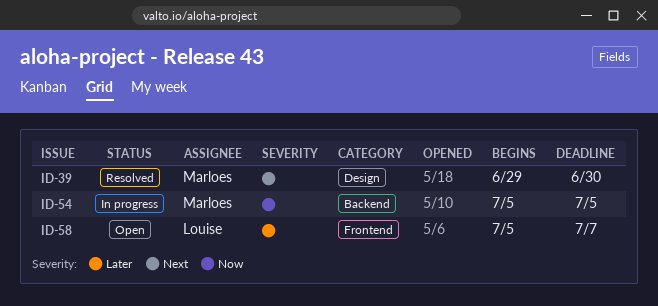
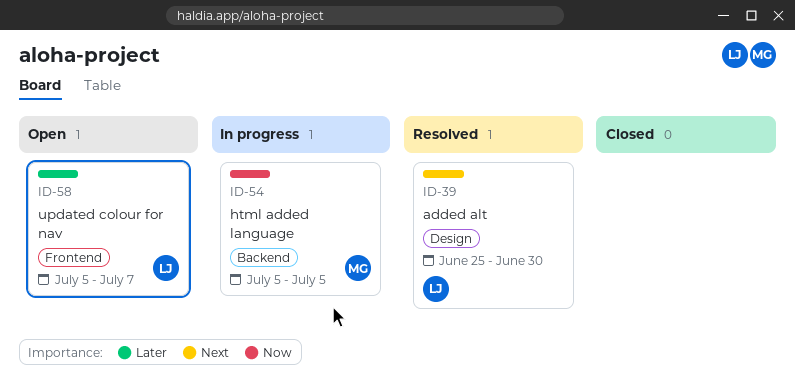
ID-39, owner: Marloes -> Louise
ID-39, start: Jun 29 -> Jun 25

